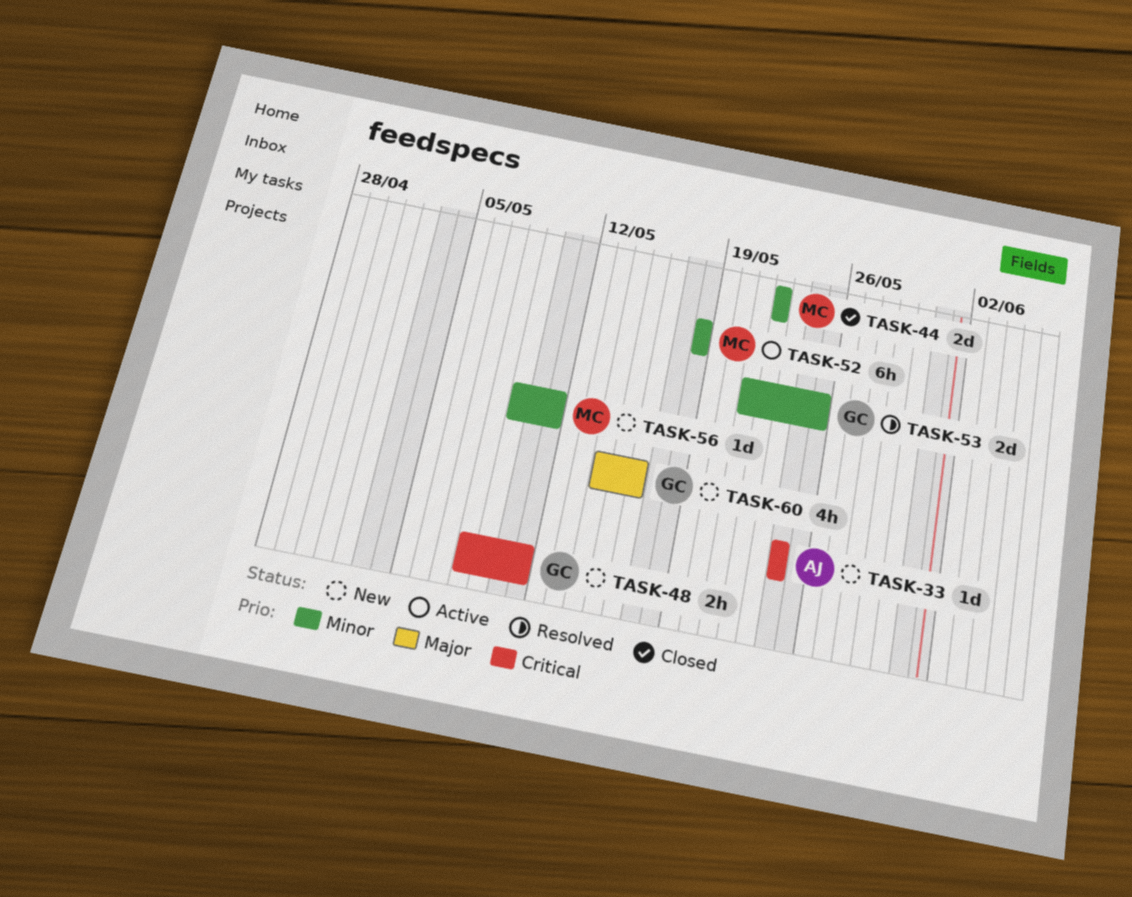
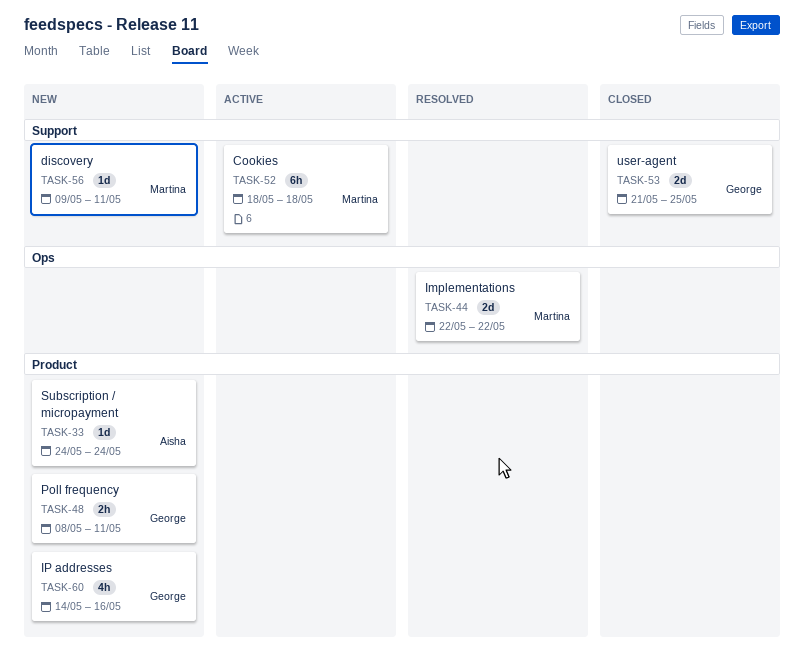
TASK-44, status: Closed -> Resolved
TASK-53, status: Resolved -> Closed

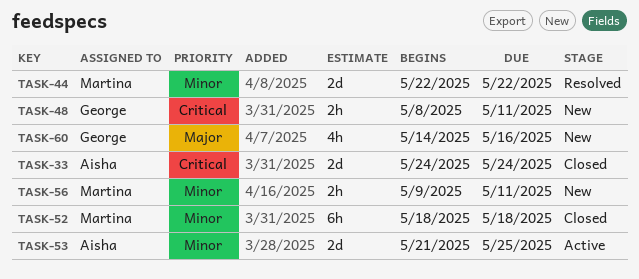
TASK-33, status: New -> Closed
TASK-33, estimate: 1d -> 2d
TASK-52, status: Active -> Closed
TASK-53, status: Closed -> Active
TASK-53, owner: George -> Aisha
TASK-56, estimate: 1d -> 2h

